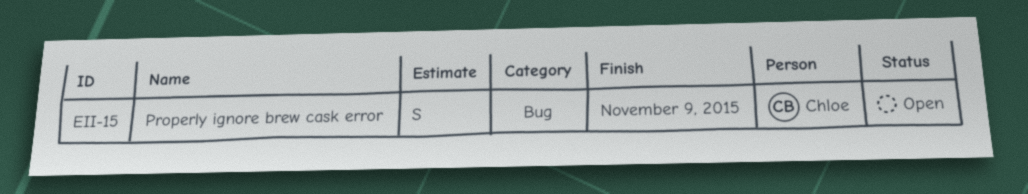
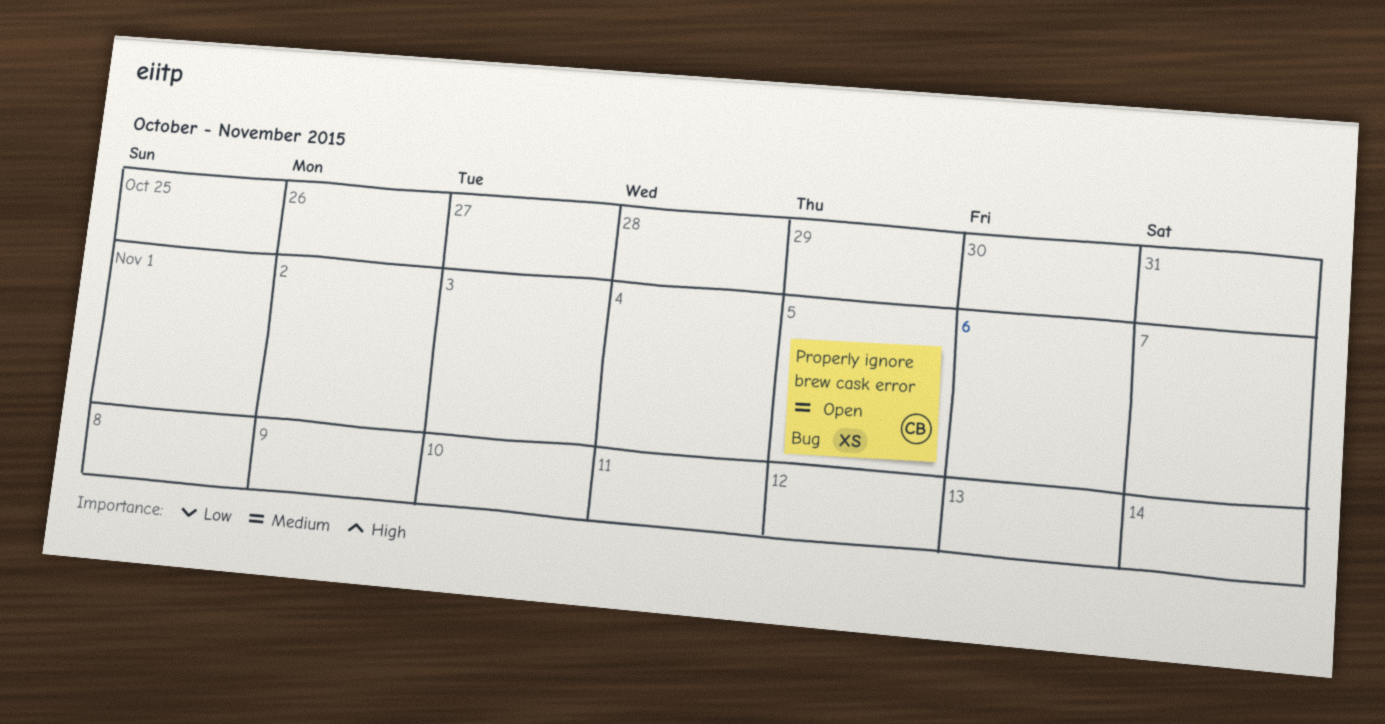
Properly ignore brew cask error, estimate: S -> XS
Properly ignore brew cask error, due: Nov 9 -> Nov 5

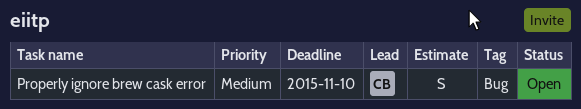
Properly ignore brew cask error, estimate: XS -> S
Properly ignore brew cask error, due: Nov 5 -> Nov 10

